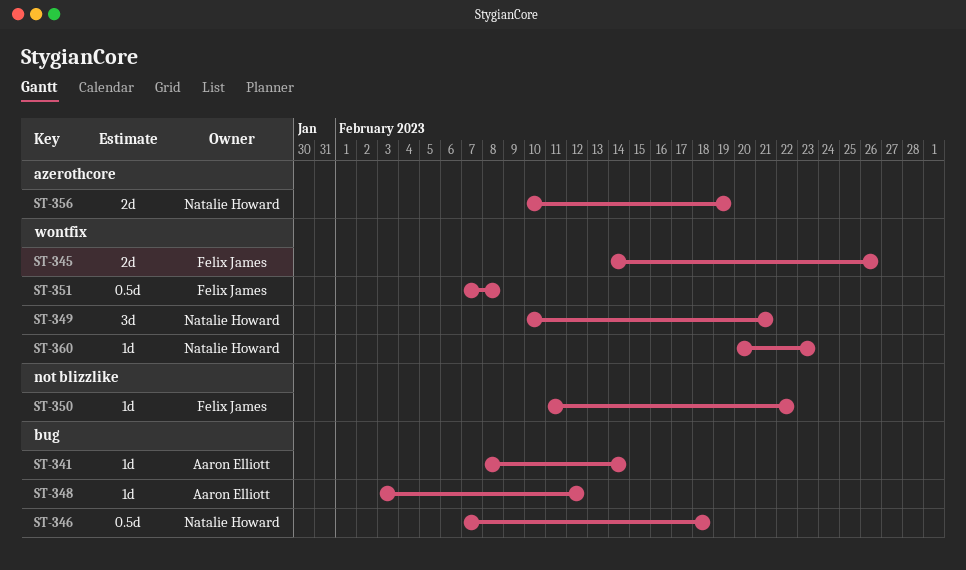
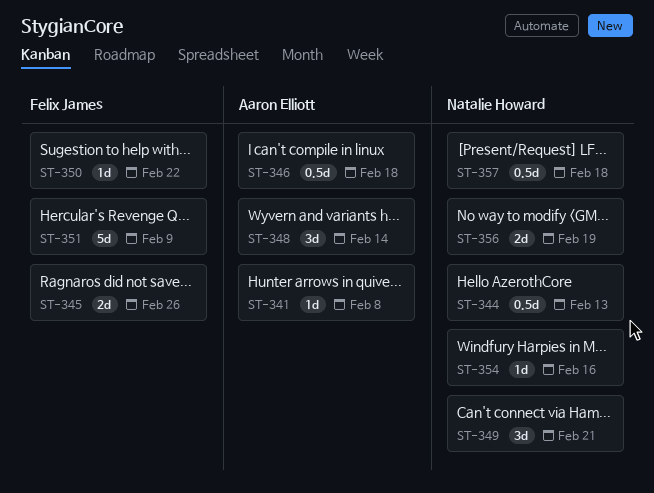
ST-341, due: Feb 14 -> Feb 8
ST-344: none -> present
ST-346, owner: Natalie Howard -> Aaron Elliott
ST-348, estimate: 1d -> 3d
ST-348, due: Feb 12 -> Feb 14
ST-351, estimate: 0.5d -> 5d
ST-351, due: Feb 8 -> Feb 9
ST-354: none -> present
ST-357: none -> present
ST-360: present -> none

